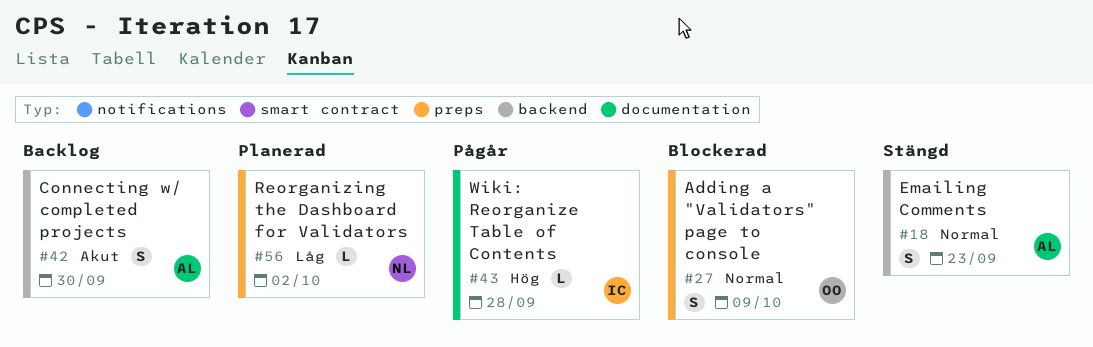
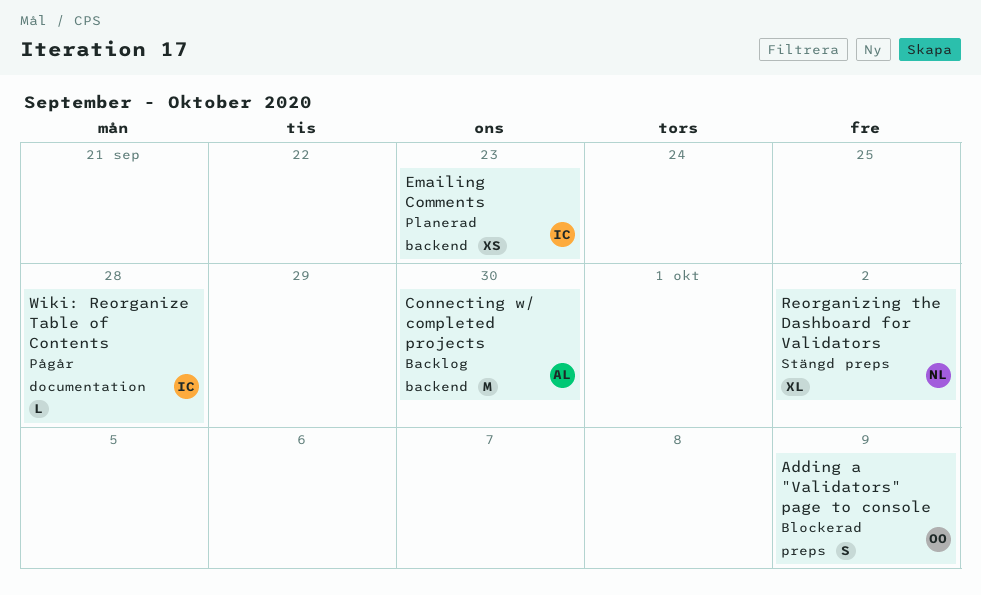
Connecting w/ completed projects, estimate: S -> M
Emailing Comments, status: Stängd -> Planerad
Emailing Comments, owner: AL -> IC
Emailing Comments, estimate: S -> XS
Reorganizing the Dashboard for Validators, status: Planerad -> Stängd
Reorganizing the Dashboard for Validators, estimate: L -> XL

